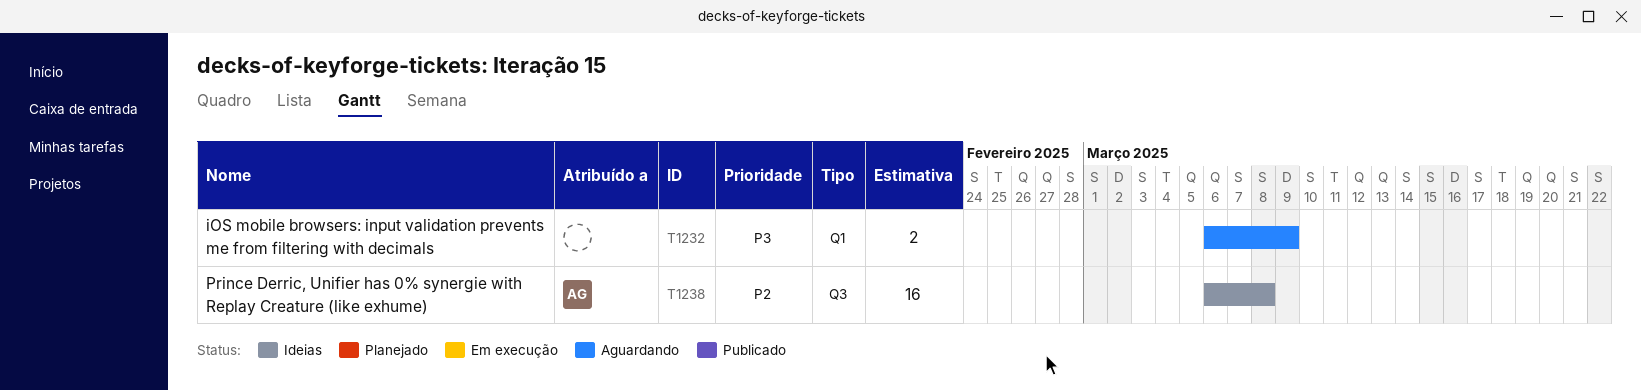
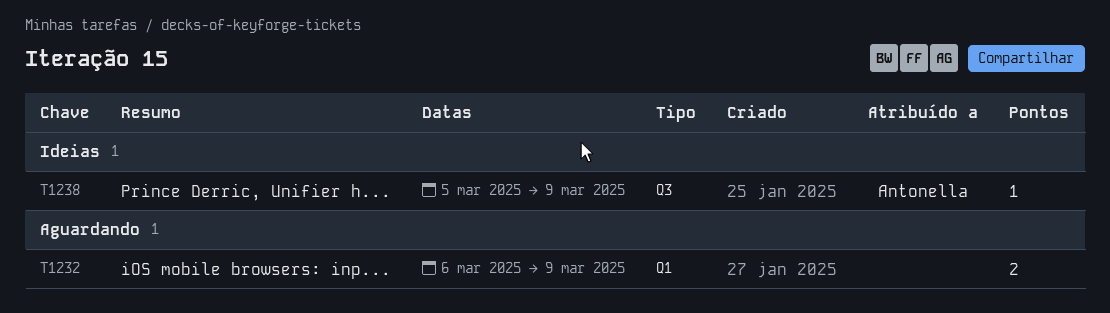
T1238, estimate: 16 -> 1
T1238, start: Mar 6 -> Mar 5
T1238, due: Mar 8 -> Mar 9

